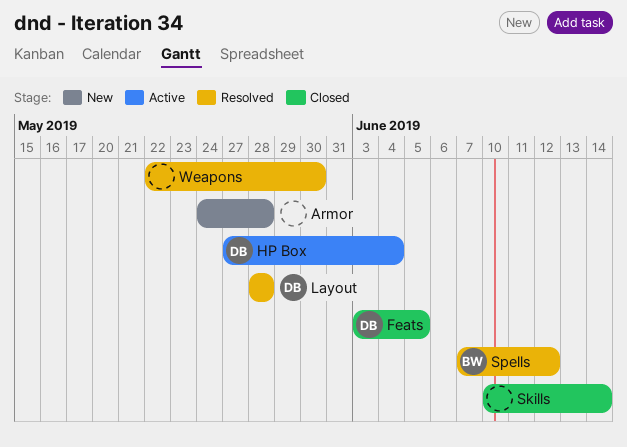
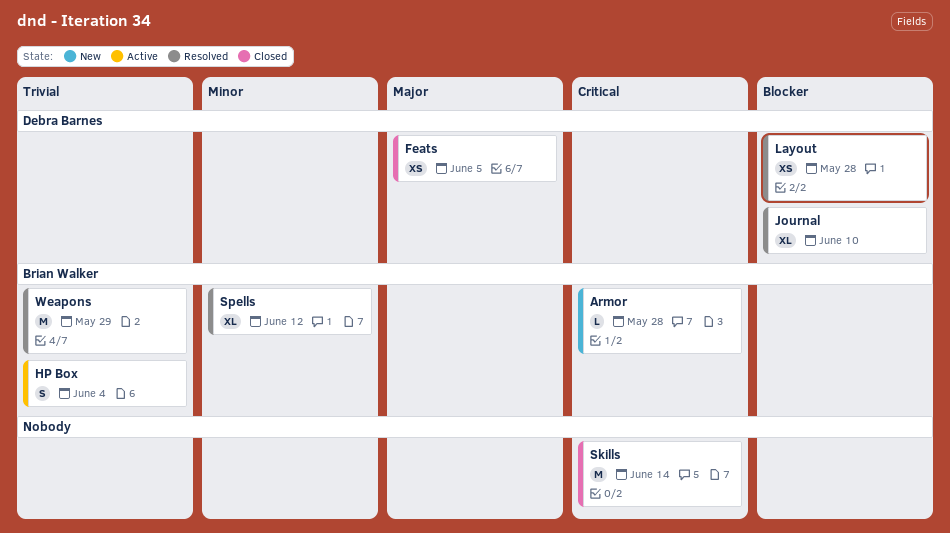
Armor, owner: none -> Brian Walker
HP Box, owner: Debra Barnes -> Brian Walker
Journal: none -> present
Weapons, owner: none -> Brian Walker
Weapons, due: May 30 -> May 29

